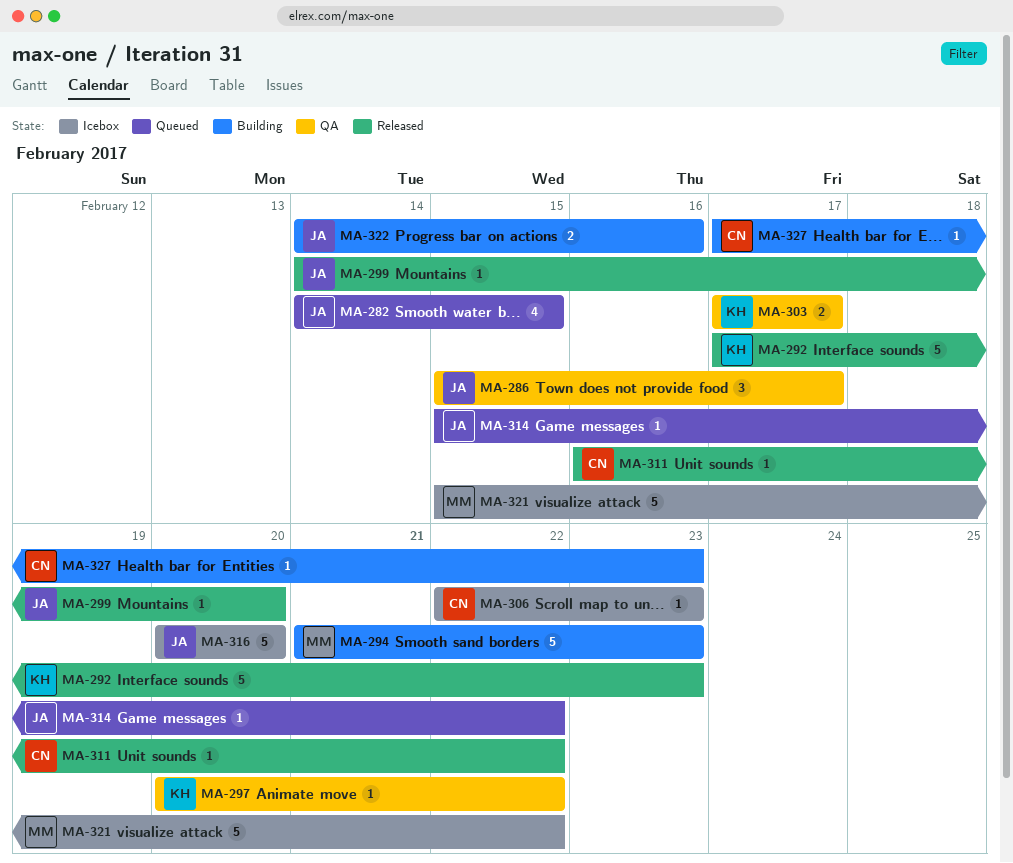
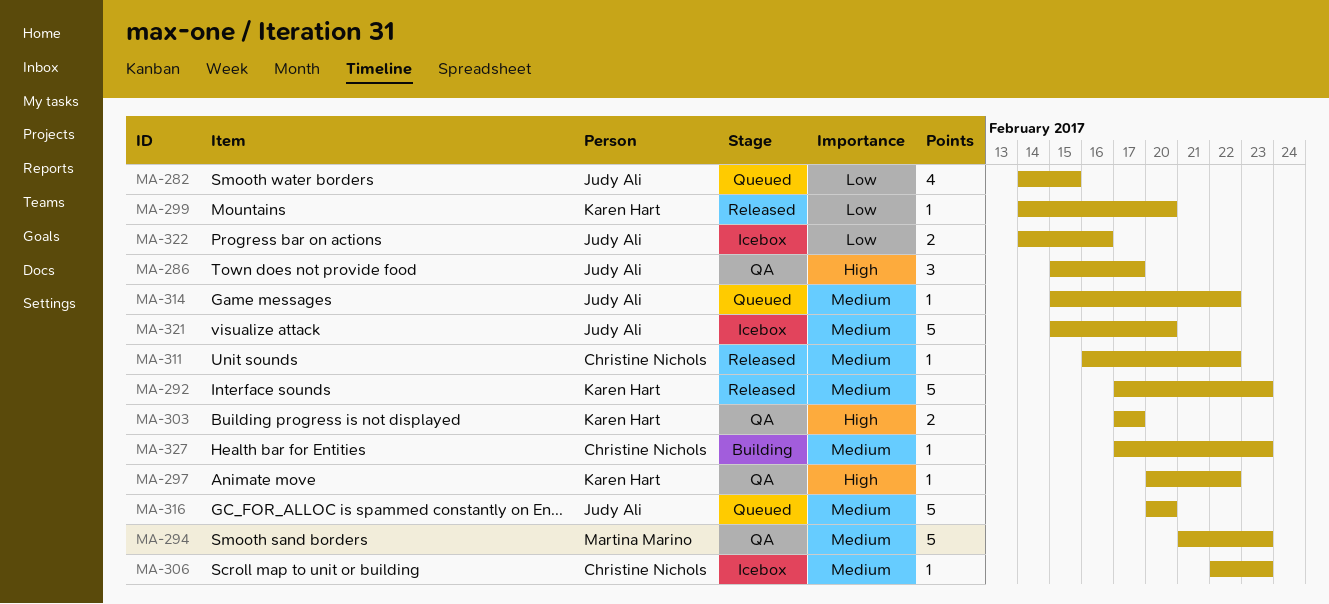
MA-294, status: Building -> QA
MA-299, owner: Judy Ali -> Karen Hart
MA-316, status: Icebox -> Queued
MA-321, owner: Martina Marino -> Judy Ali
MA-321, due: Feb 22 -> Feb 20
MA-322, status: Building -> Icebox

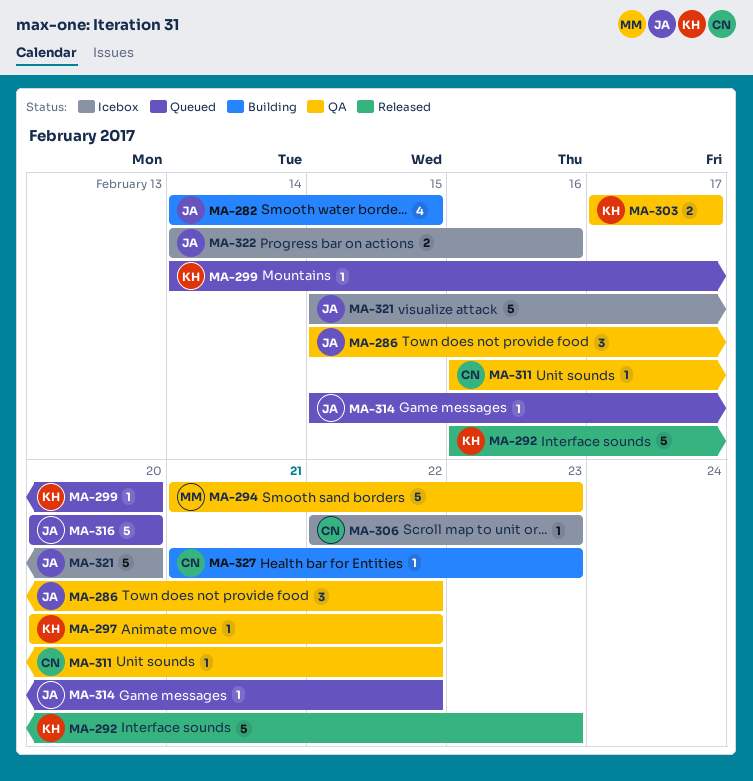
MA-282, status: Queued -> Building
MA-286, due: Feb 17 -> Feb 22
MA-292, start: Feb 17 -> Feb 16
MA-299, status: Released -> Queued
MA-311, status: Released -> QA
MA-327, start: Feb 17 -> Feb 21

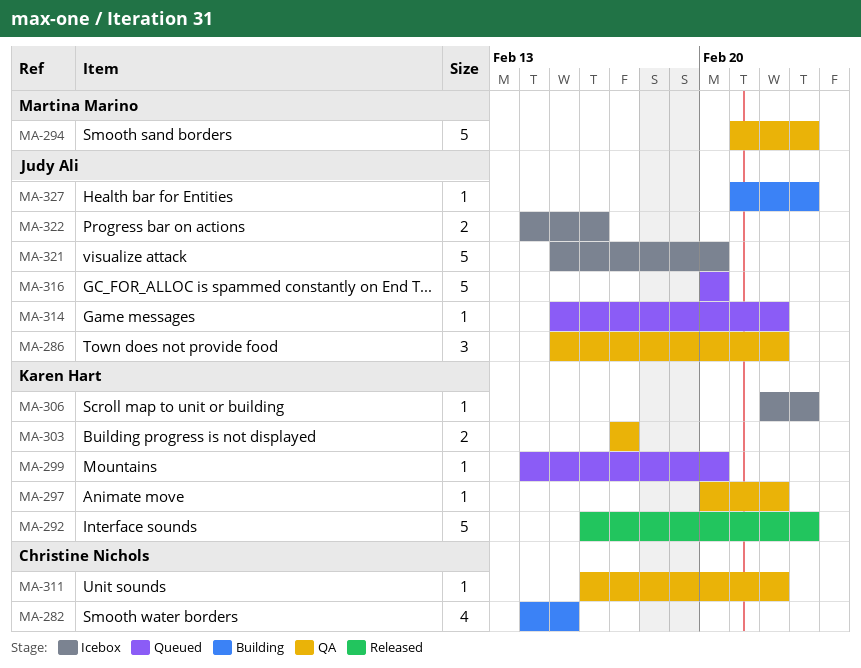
MA-282, owner: Judy Ali -> Christine Nichols
MA-306, owner: Christine Nichols -> Karen Hart
MA-327, owner: Christine Nichols -> Judy Ali

